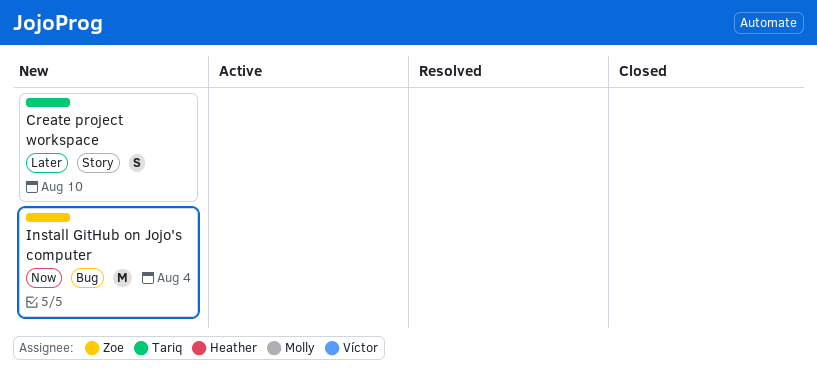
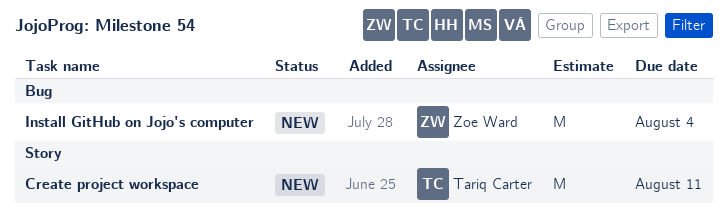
Create project workspace, estimate: S -> M
Create project workspace, due: Aug 10 -> Aug 11

